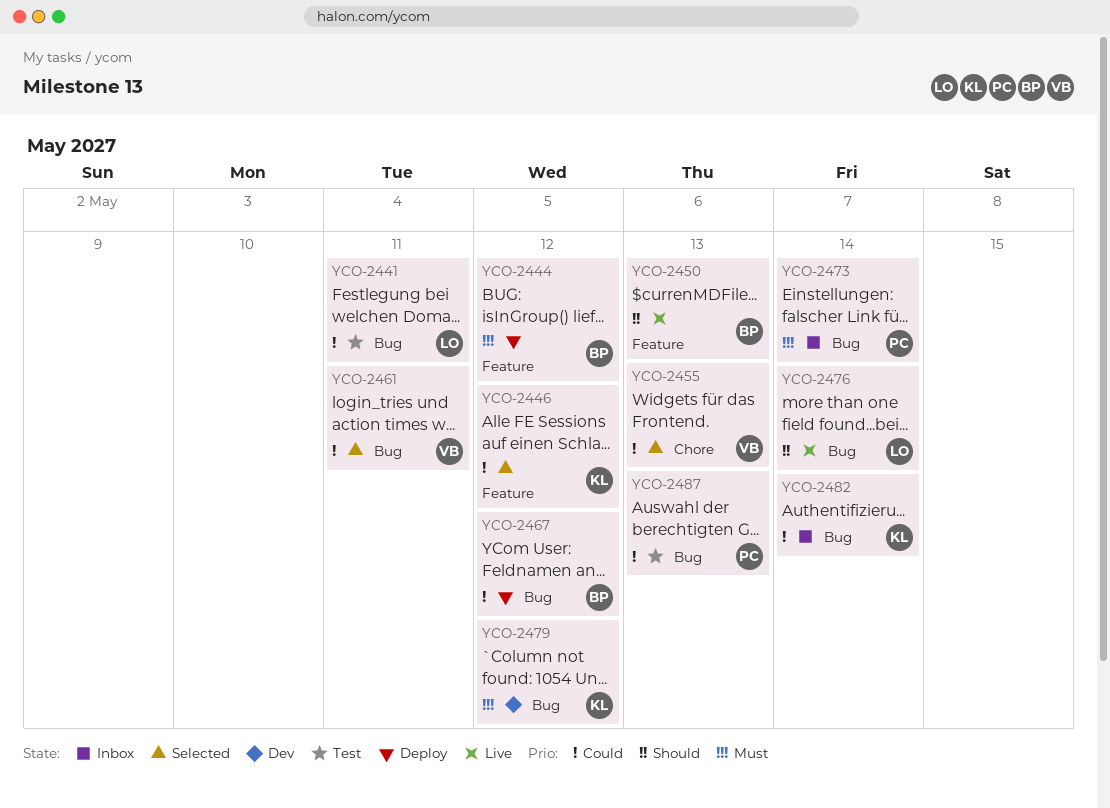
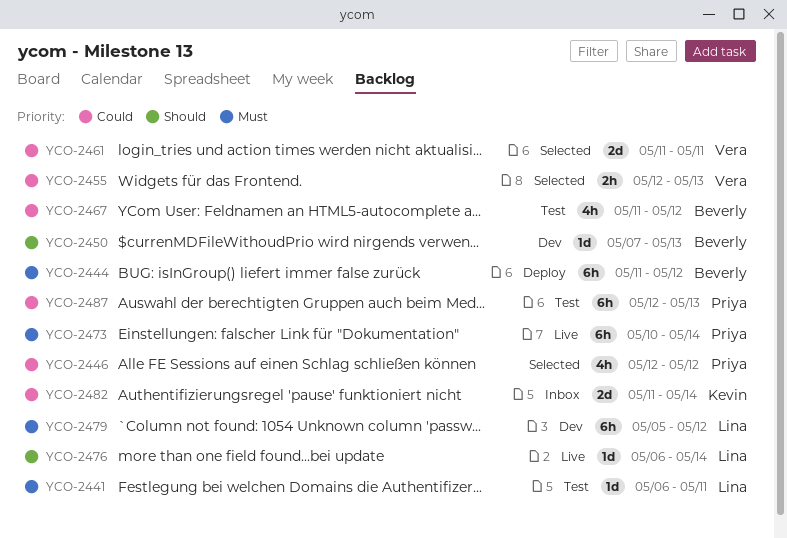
YCO-2441, priority: Could -> Must
YCO-2446, owner: Kevin -> Priya
YCO-2450, status: Live -> Dev
YCO-2467, status: Deploy -> Test
YCO-2473, status: Inbox -> Live
YCO-2479, owner: Kevin -> Lina

